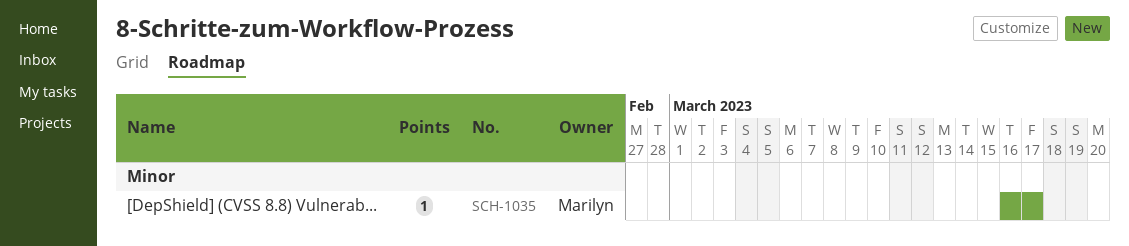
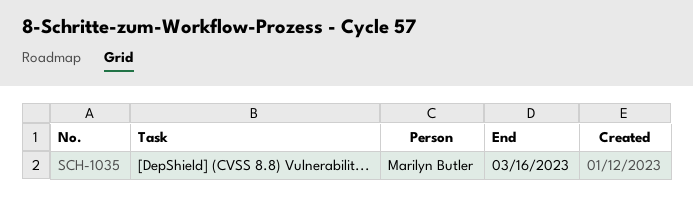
SCH-1035, due: Mar 17 -> Mar 16

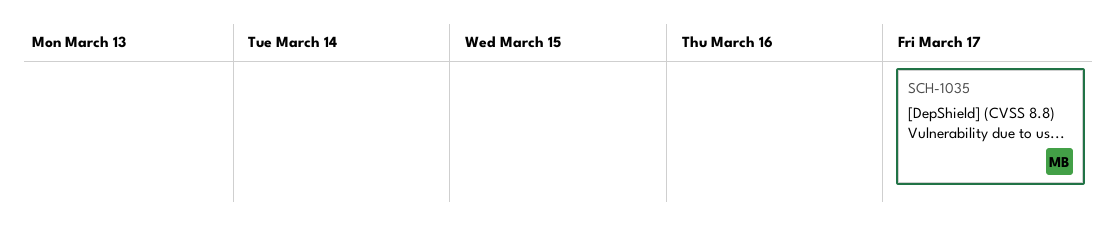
SCH-1035, due: Mar 16 -> Mar 17

